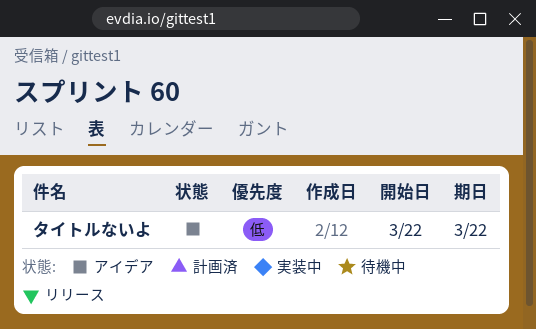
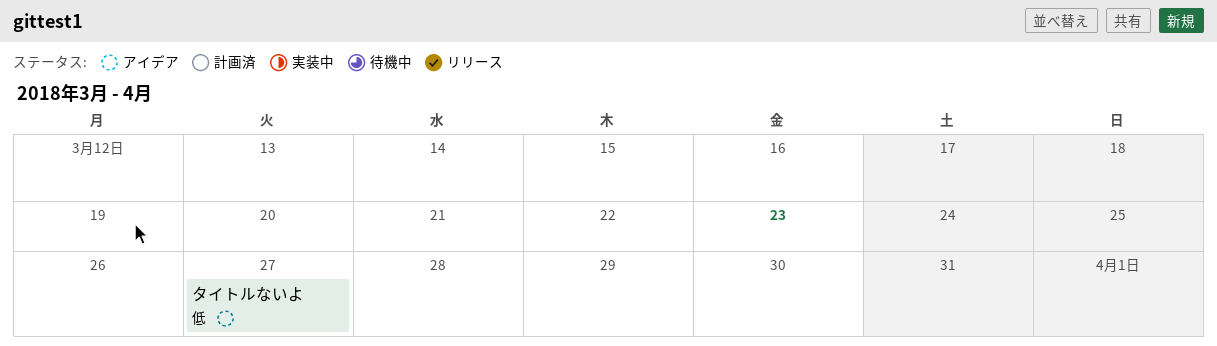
タイトルないよ, due: Mar 22 -> Mar 27

